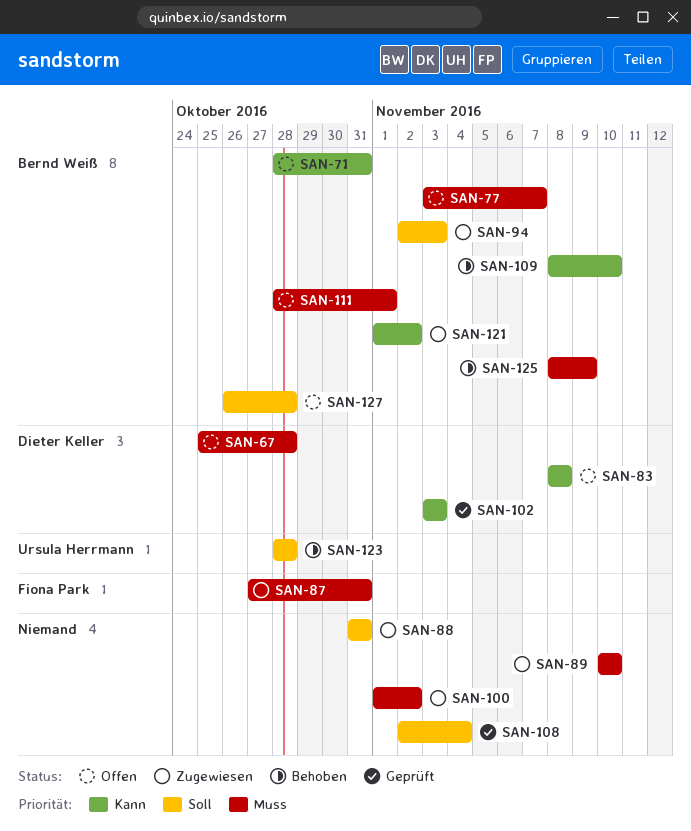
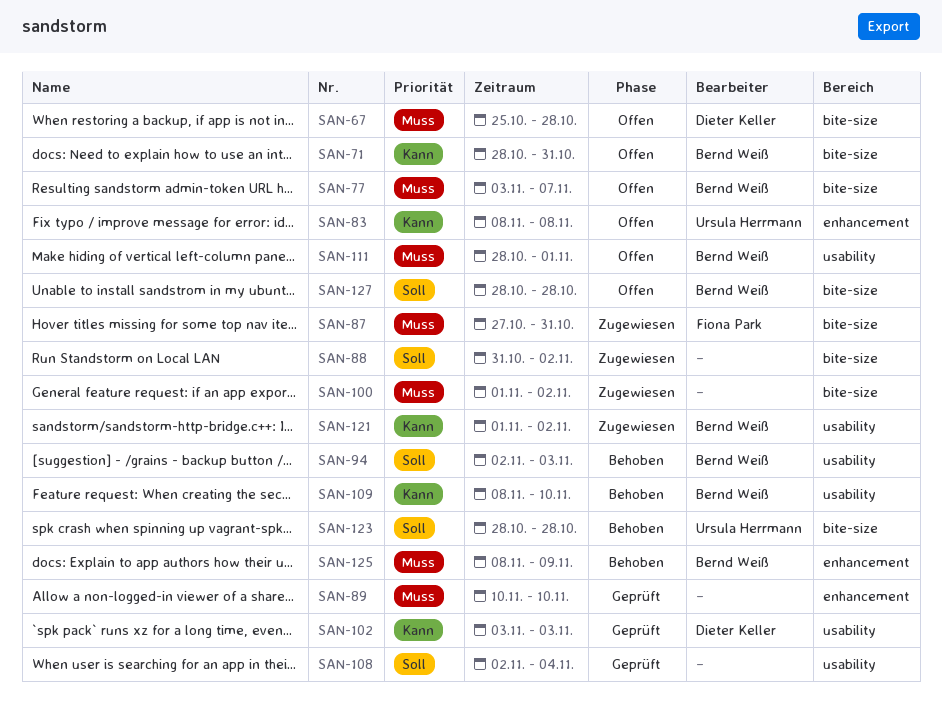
SAN-83, owner: Dieter Keller -> Ursula Herrmann
SAN-88, due: Oct 31 -> Nov 2
SAN-89, status: Zugewiesen -> Geprüft
SAN-94, status: Zugewiesen -> Behoben
SAN-127, start: Oct 26 -> Oct 28

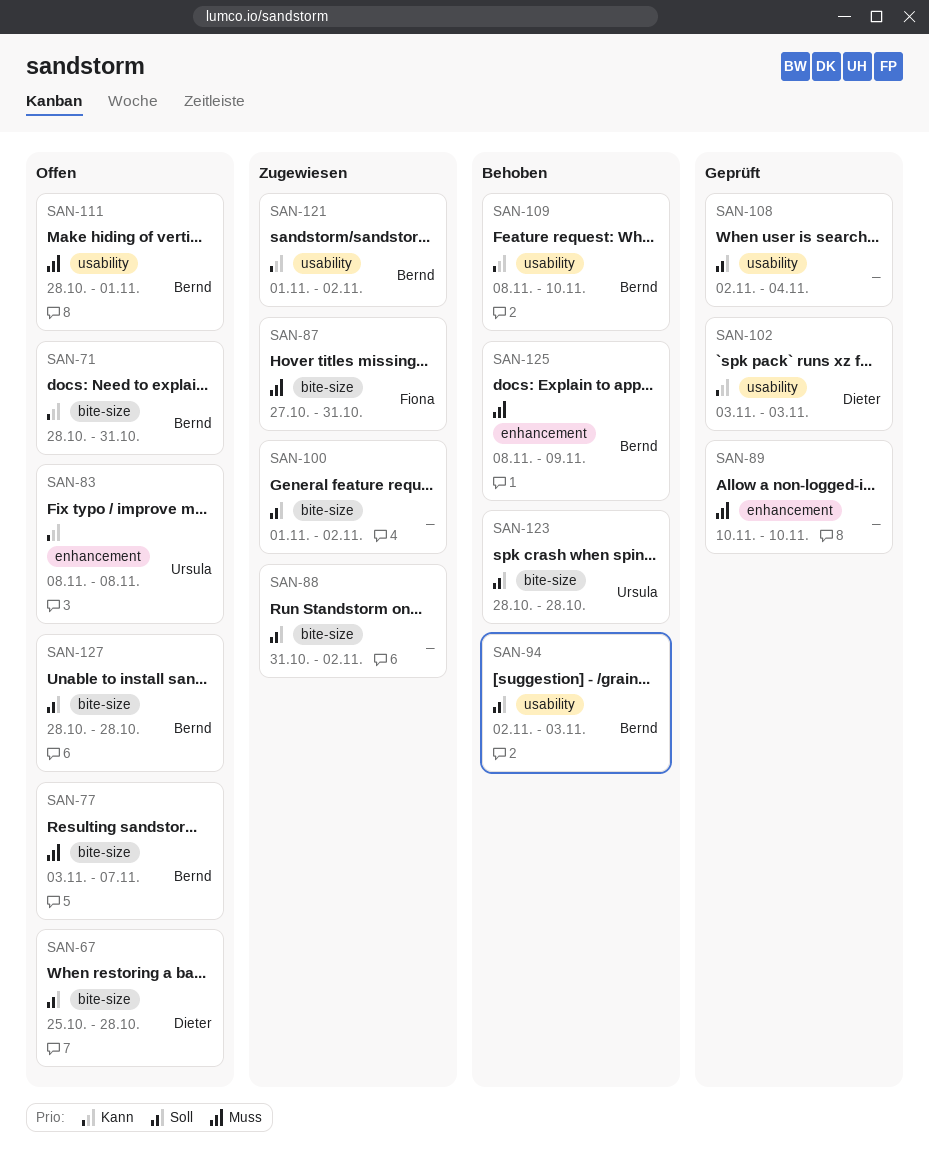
SAN-67, priority: Muss -> Soll
SAN-100, priority: Muss -> Soll

